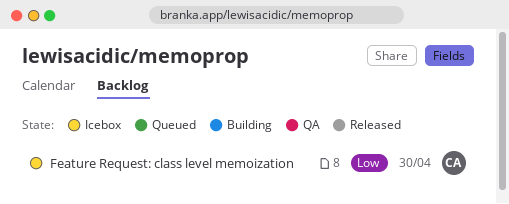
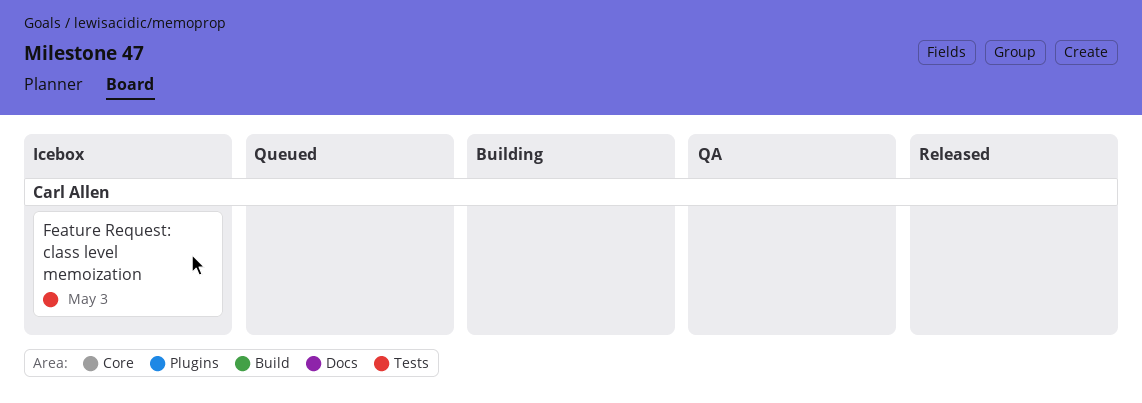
Feature Request: class level memoization, due: Apr 30 -> May 3

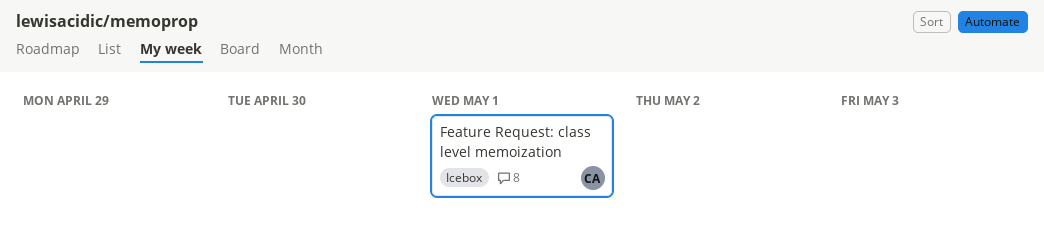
Feature Request: class level memoization, due: May 3 -> May 1

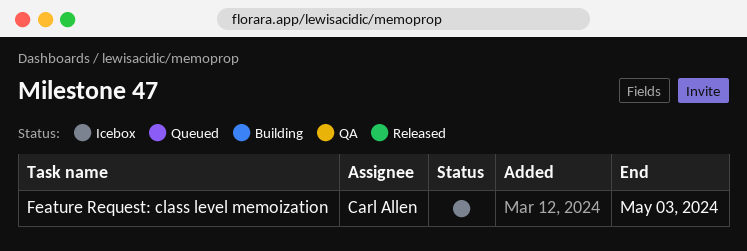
Feature Request: class level memoization, due: May 1 -> May 3

